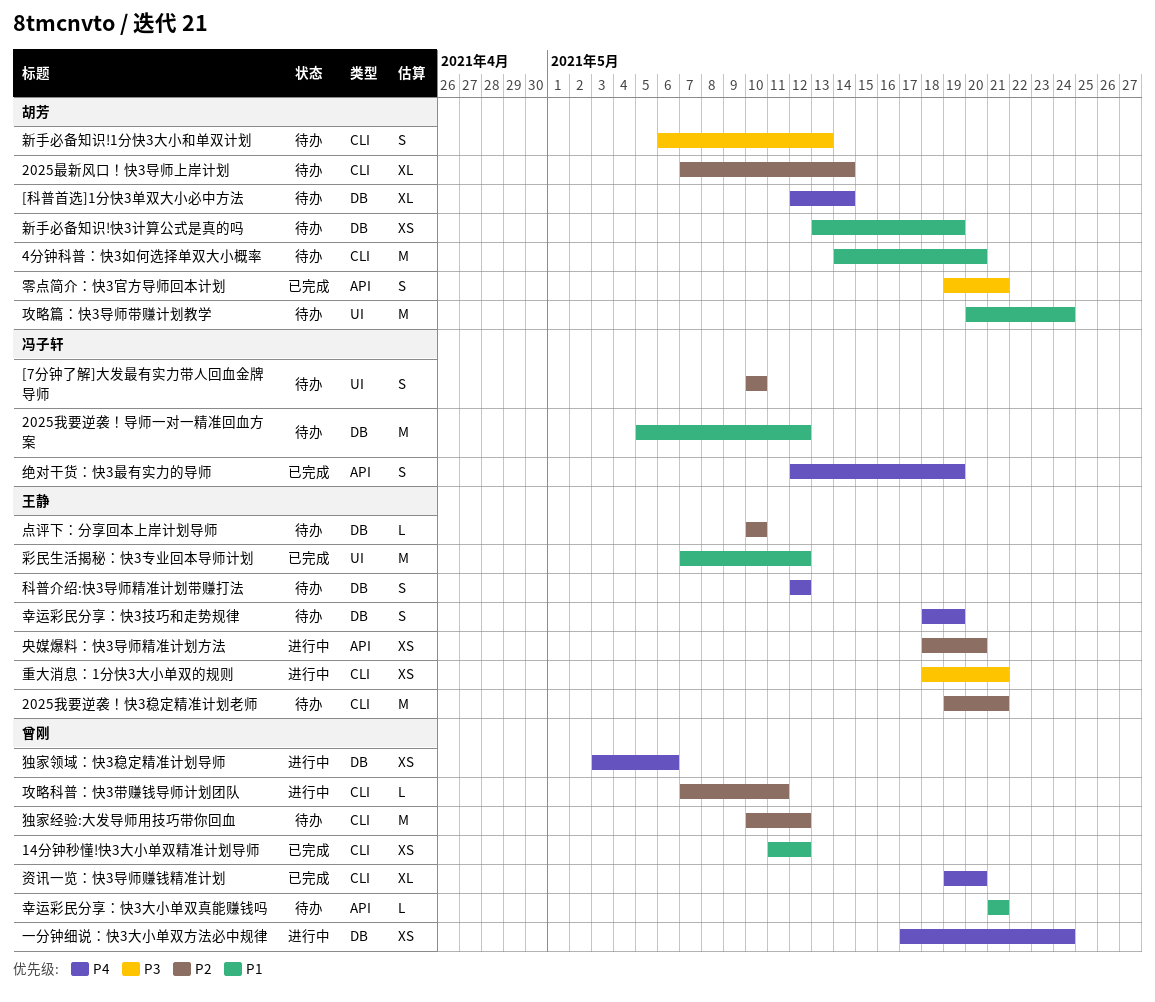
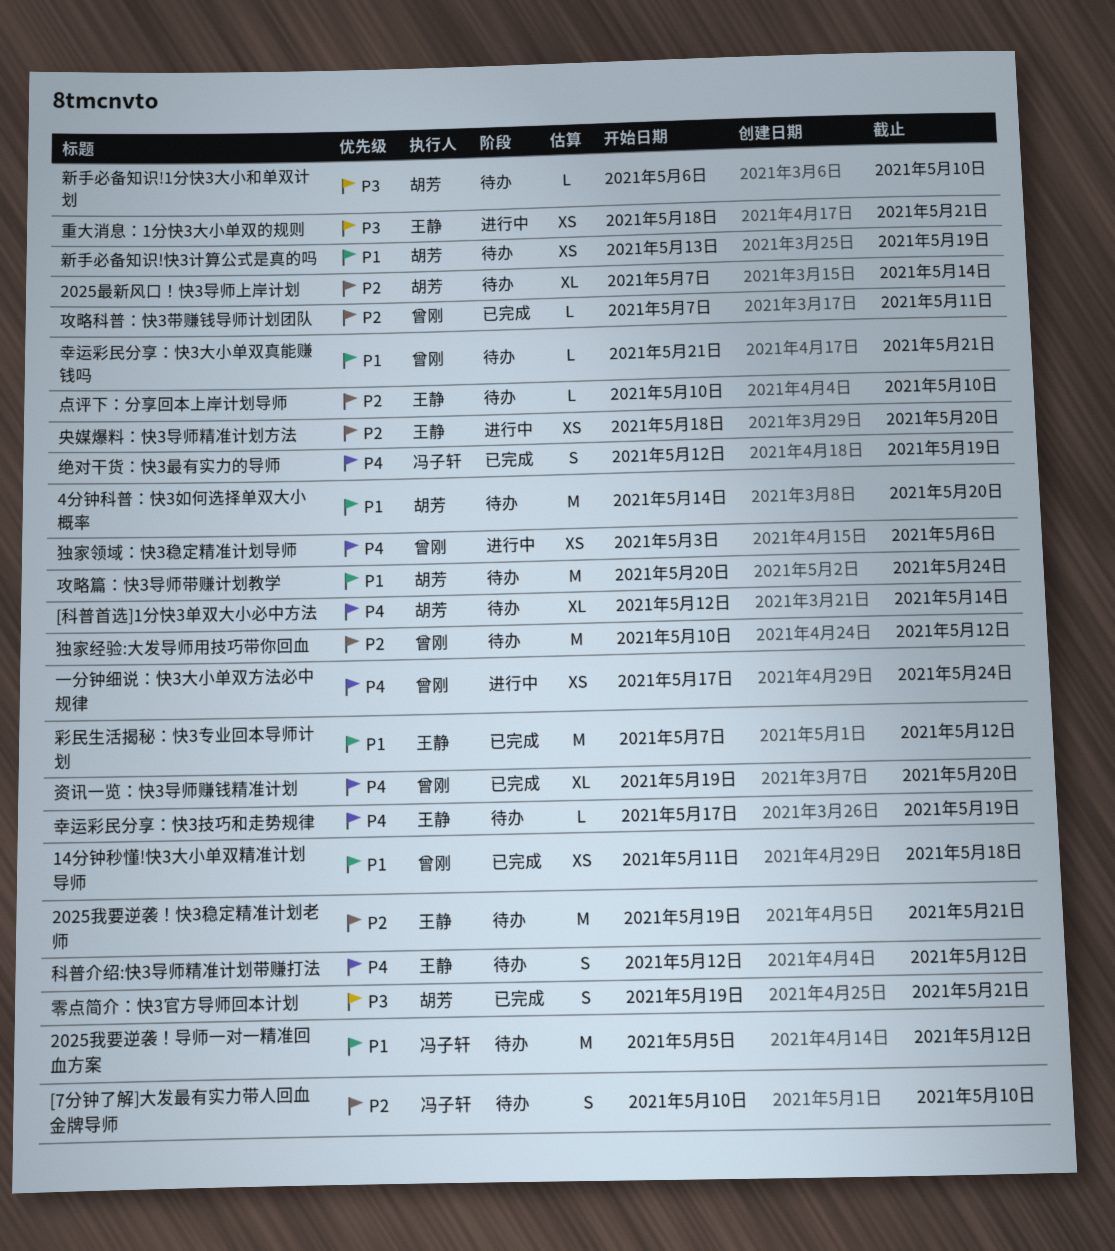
14分钟秒懂!快3大小单双精准计划导师, due: May 12 -> May 18
幸运彩民分享：快3技巧和走势规律, estimate: S -> L
幸运彩民分享：快3技巧和走势规律, start: May 18 -> May 17
攻略科普：快3带赚钱导师计划团队, status: 进行中 -> 已完成
新手必备知识!1分快3大小和单双计划, estimate: S -> L
新手必备知识!1分快3大小和单双计划, due: May 13 -> May 10

